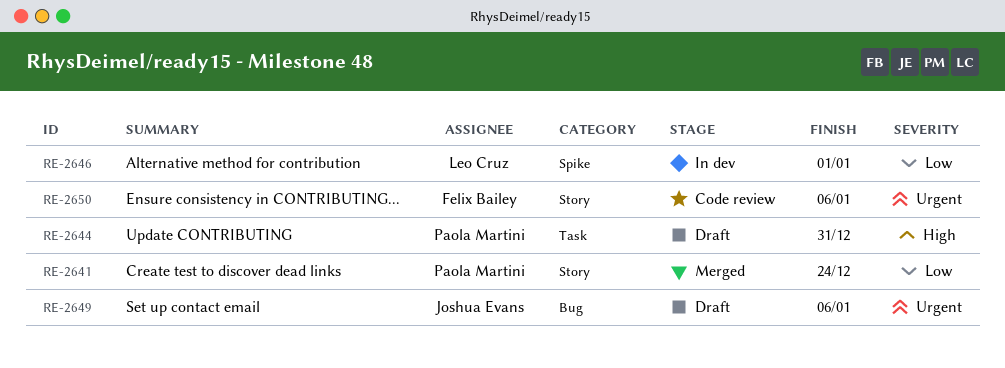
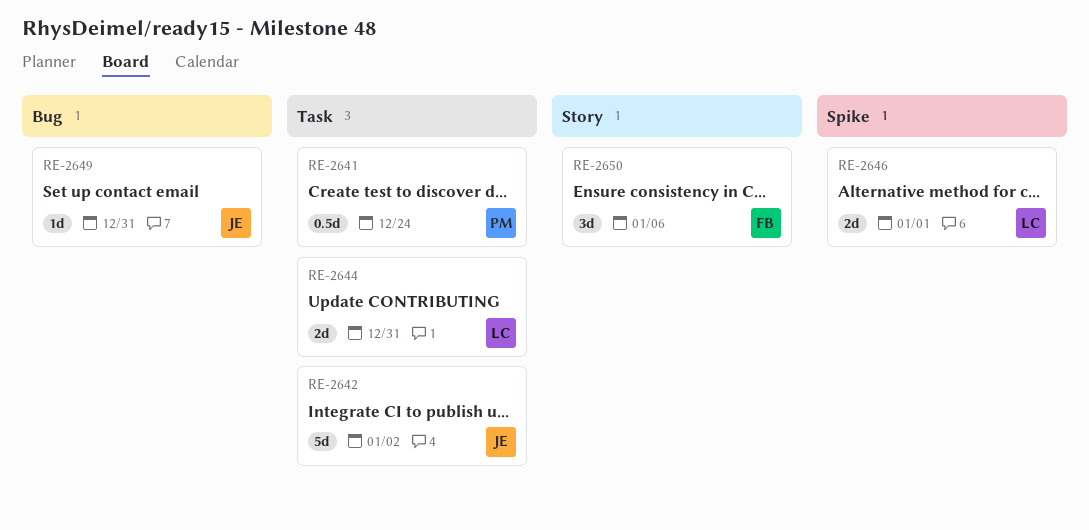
RE-2641, label: Story -> Task
RE-2642: none -> present
RE-2644, owner: Paola Martini -> Leo Cruz
RE-2649, due: Jan 6 -> Dec 31

